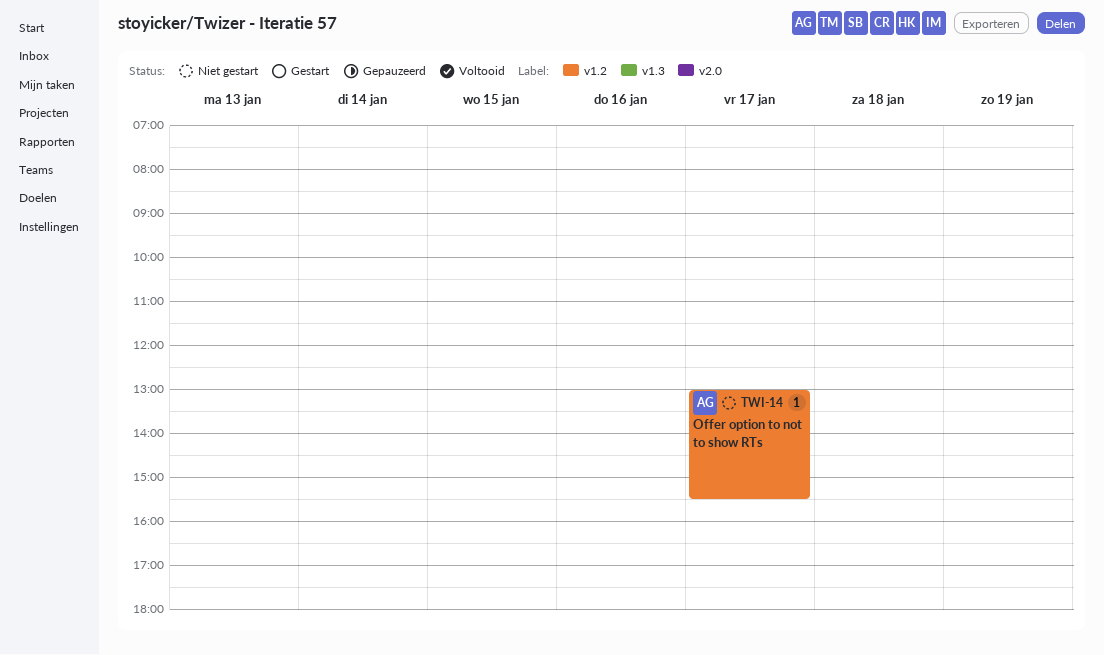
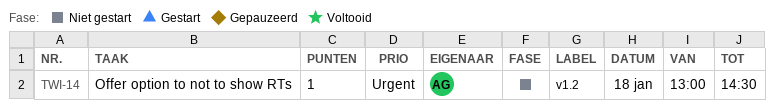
TWI-14, day: Jan 17 -> Jan 18
TWI-14, ends: 15:30 -> 14:30

